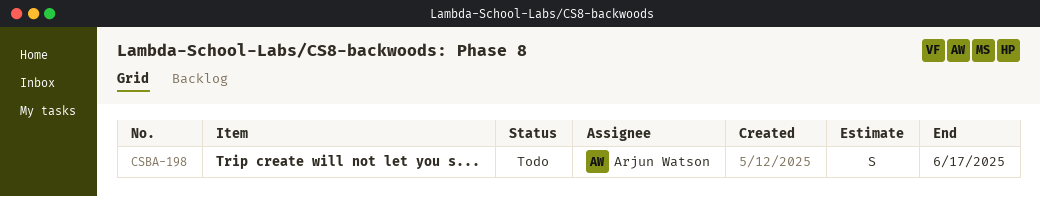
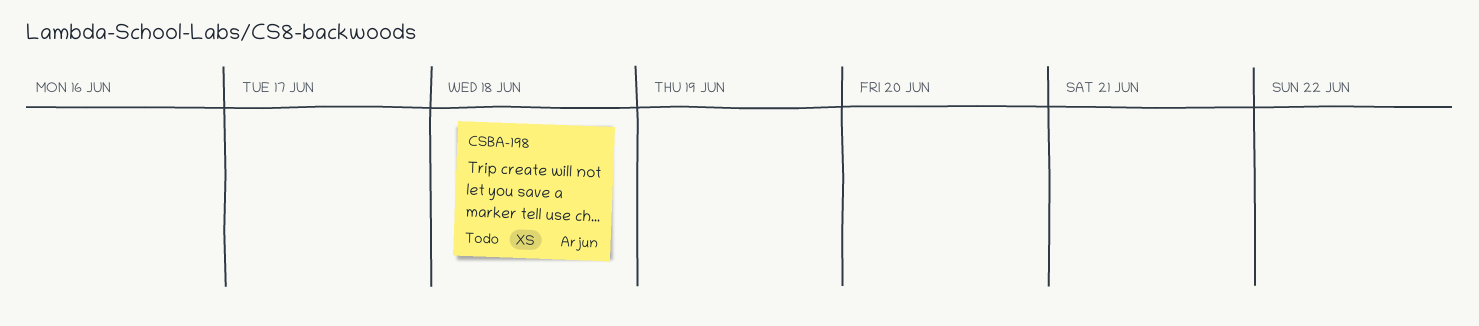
CSBA-198, estimate: S -> XS
CSBA-198, due: Jun 17 -> Jun 18

